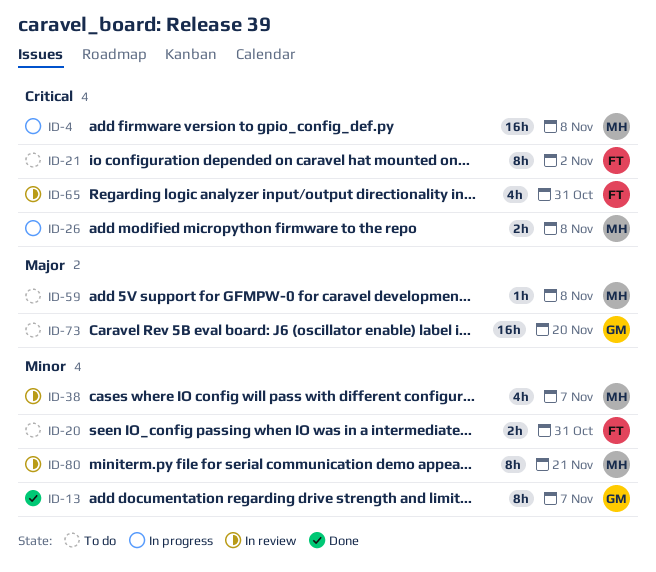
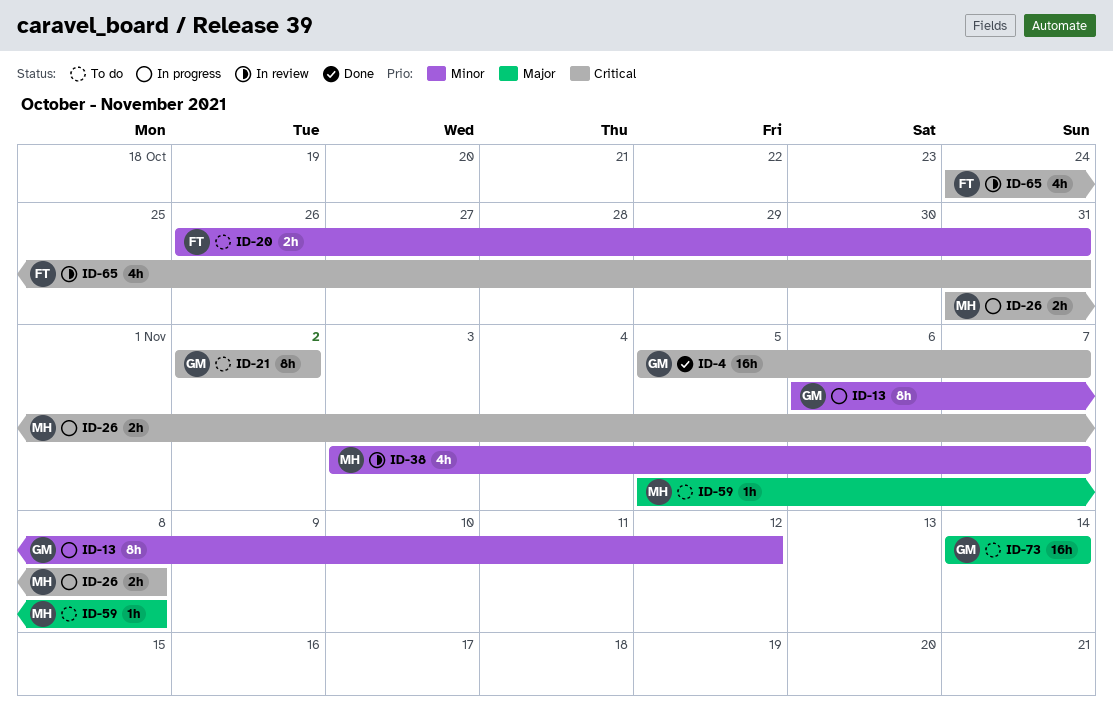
ID-4, status: In progress -> Done
ID-4, owner: MH -> GM
ID-4, due: Nov 8 -> Nov 7
ID-13, status: Done -> In progress
ID-13, due: Nov 7 -> Nov 12
ID-21, owner: FT -> GM
ID-73, due: Nov 20 -> Nov 14
ID-80: present -> none

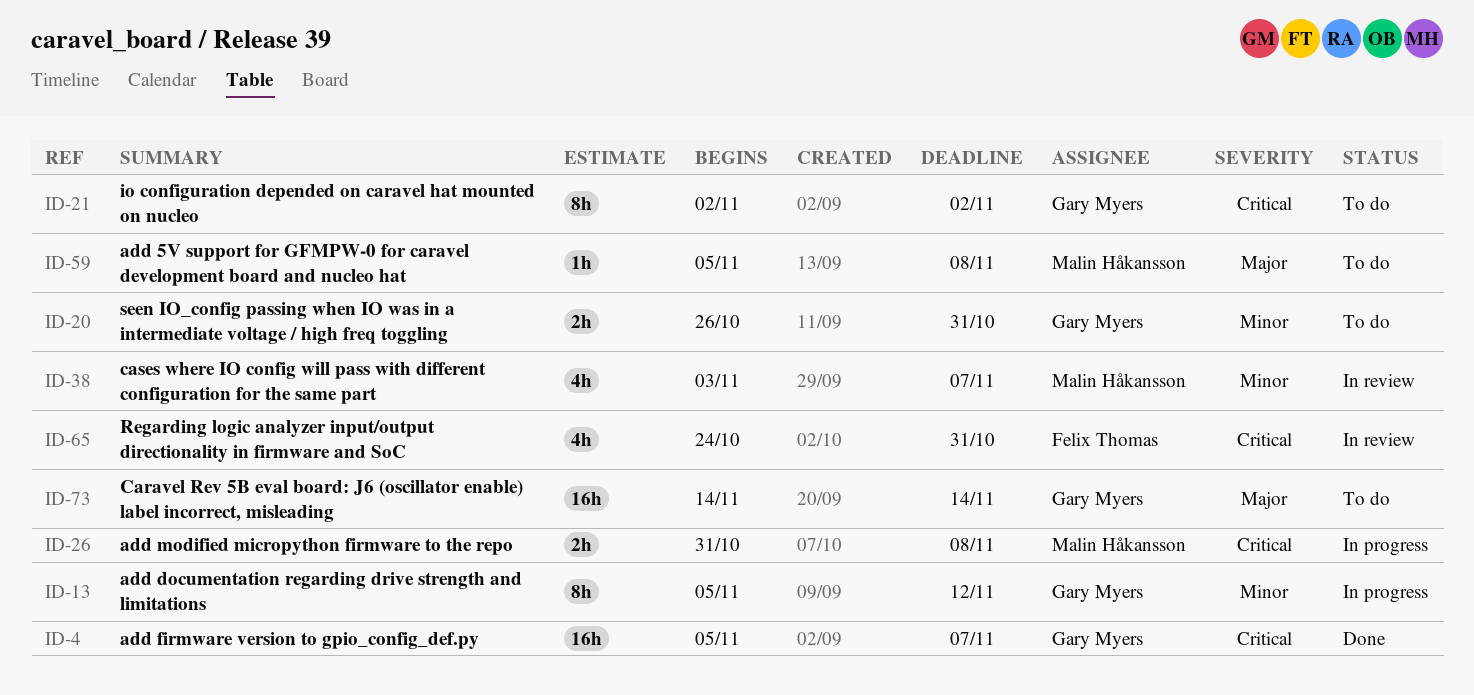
ID-13, start: Nov 6 -> Nov 5
ID-20, owner: Felix Thomas -> Gary Myers

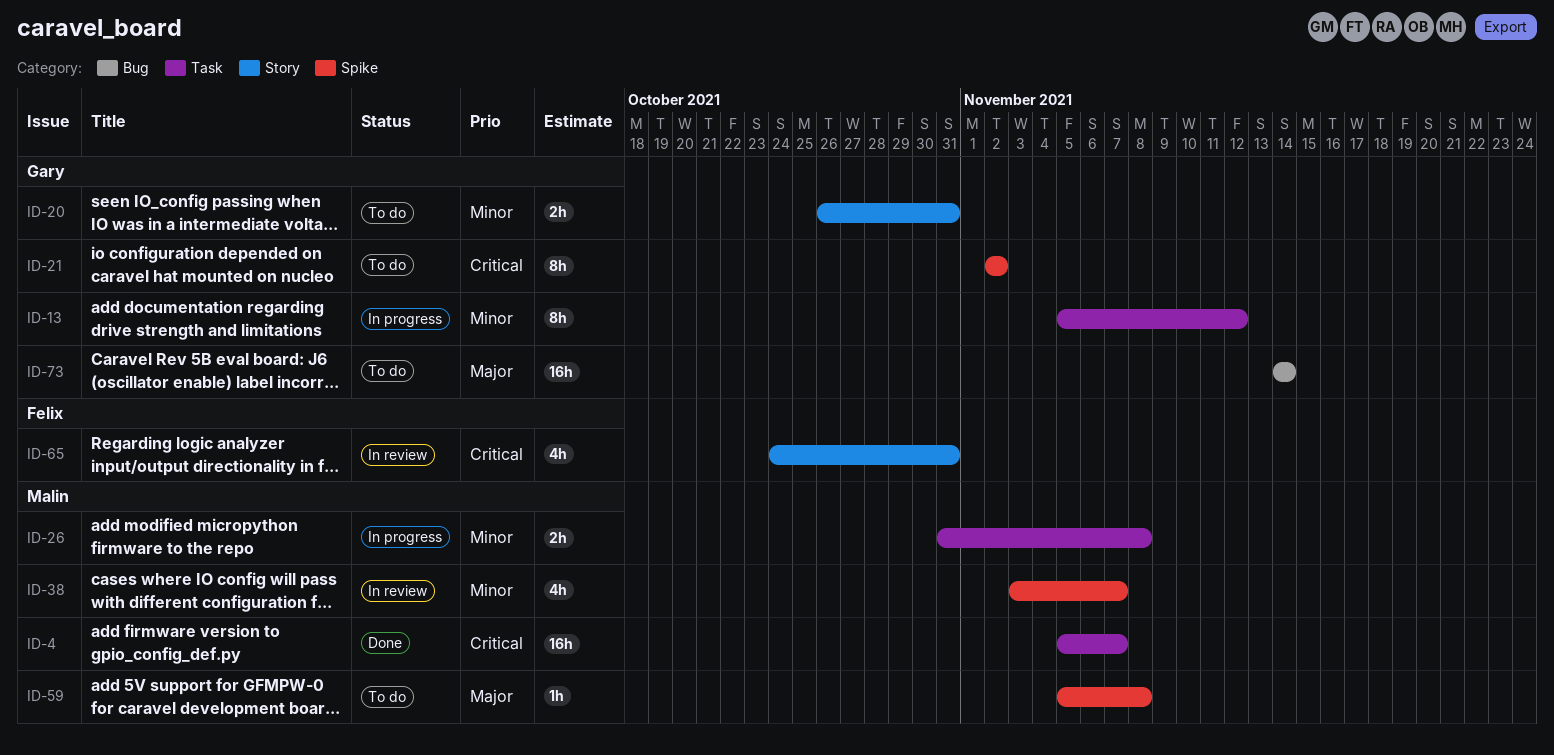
ID-4, owner: Gary Myers -> Malin Håkansson
ID-26, priority: Critical -> Minor

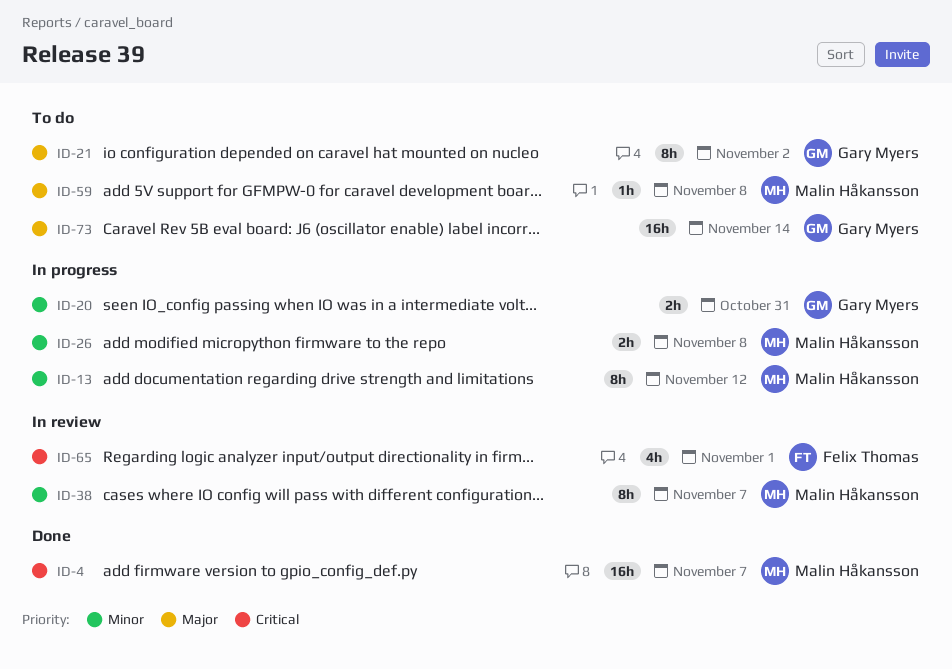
ID-13, owner: Gary Myers -> Malin Håkansson
ID-20, status: To do -> In progress
ID-21, priority: Critical -> Major
ID-38, estimate: 4h -> 8h
ID-65, due: Oct 31 -> Nov 1

